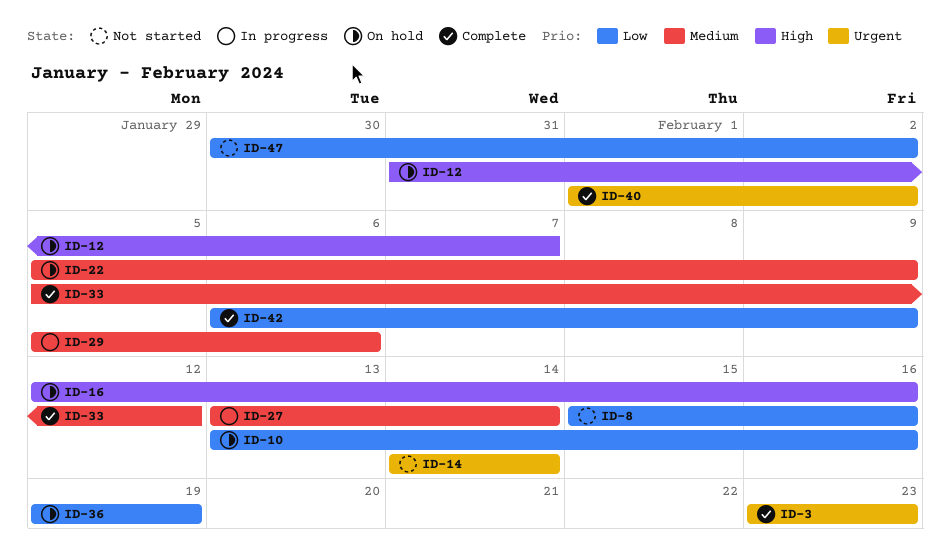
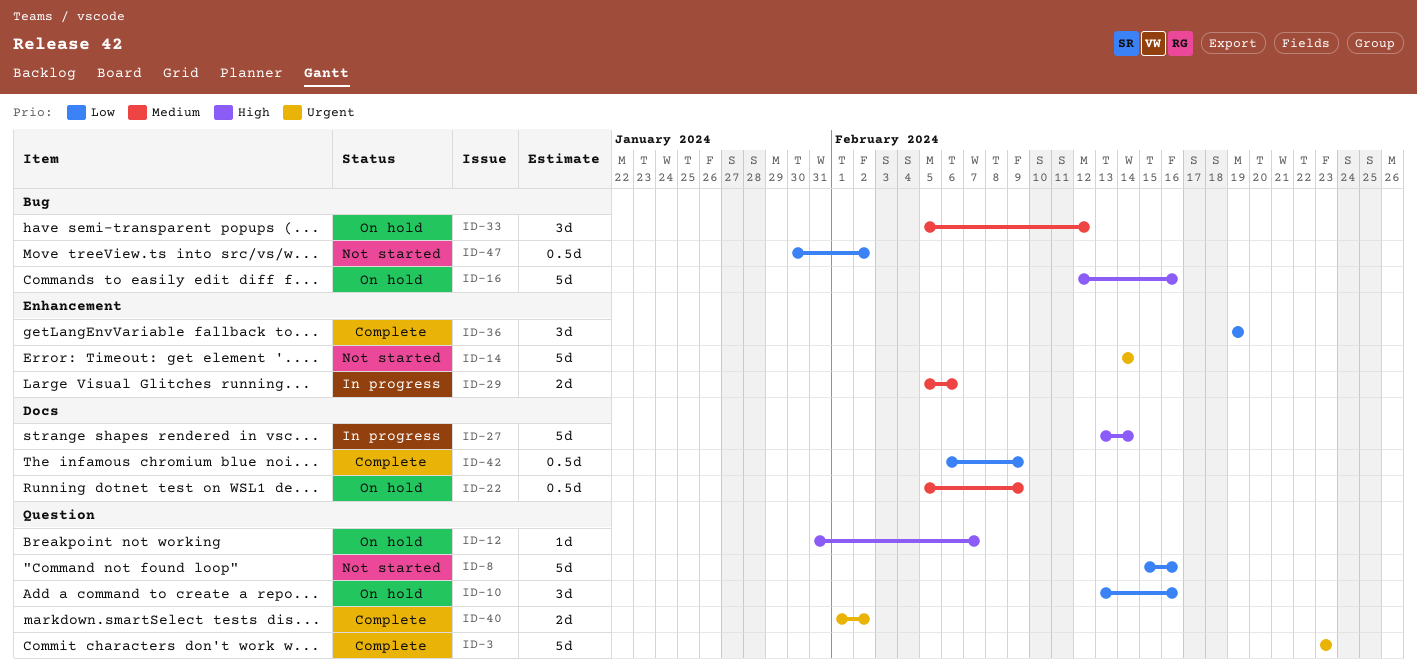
ID-27, priority: Medium -> High
ID-33, status: Complete -> On hold
ID-36, status: On hold -> Complete

